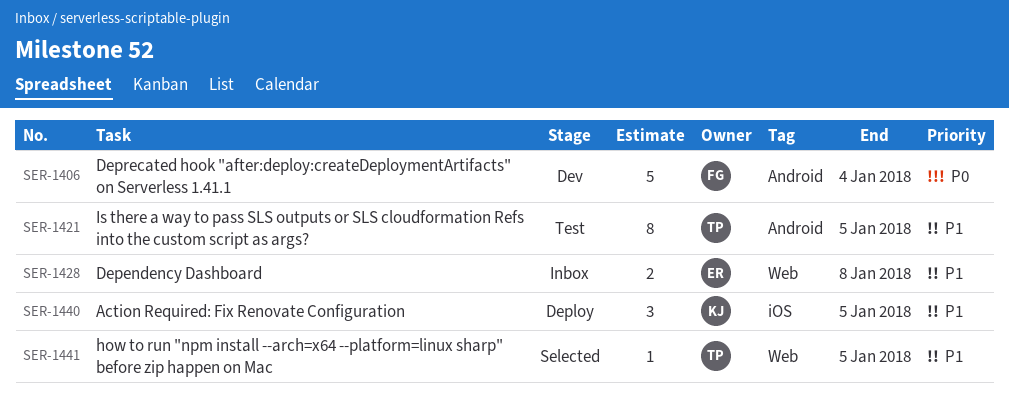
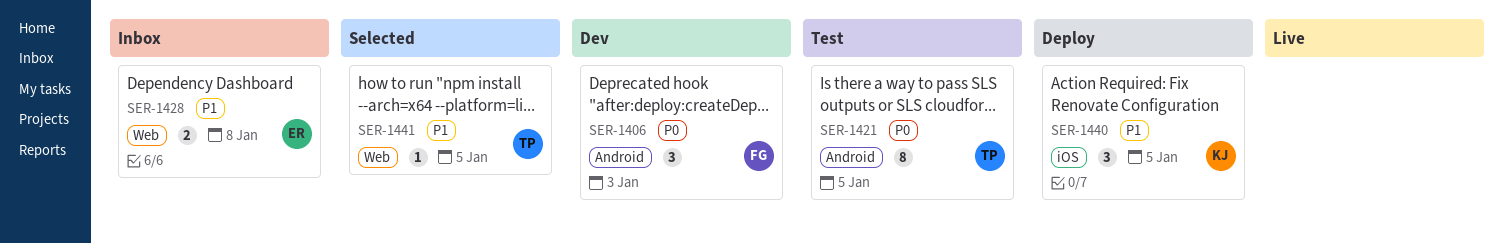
SER-1406, estimate: 5 -> 3
SER-1406, due: Jan 4 -> Jan 3
SER-1421, priority: P1 -> P0

